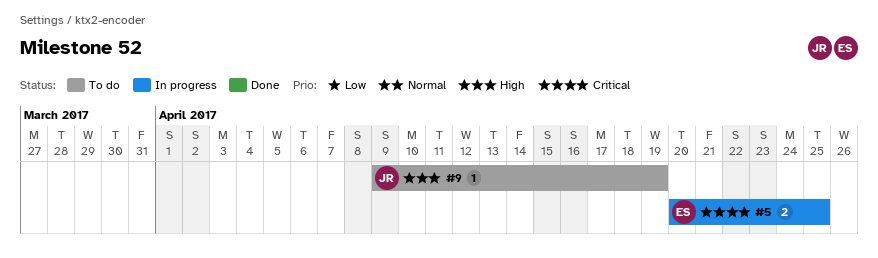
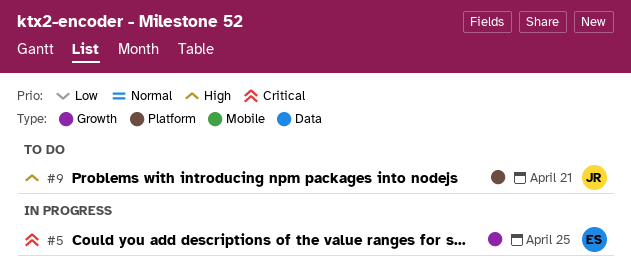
#9, due: Apr 19 -> Apr 21

